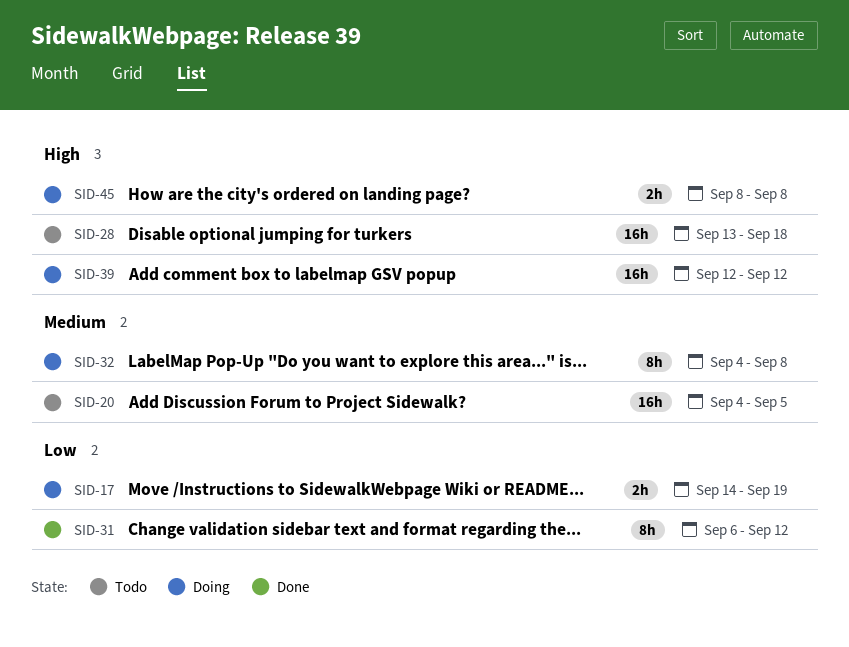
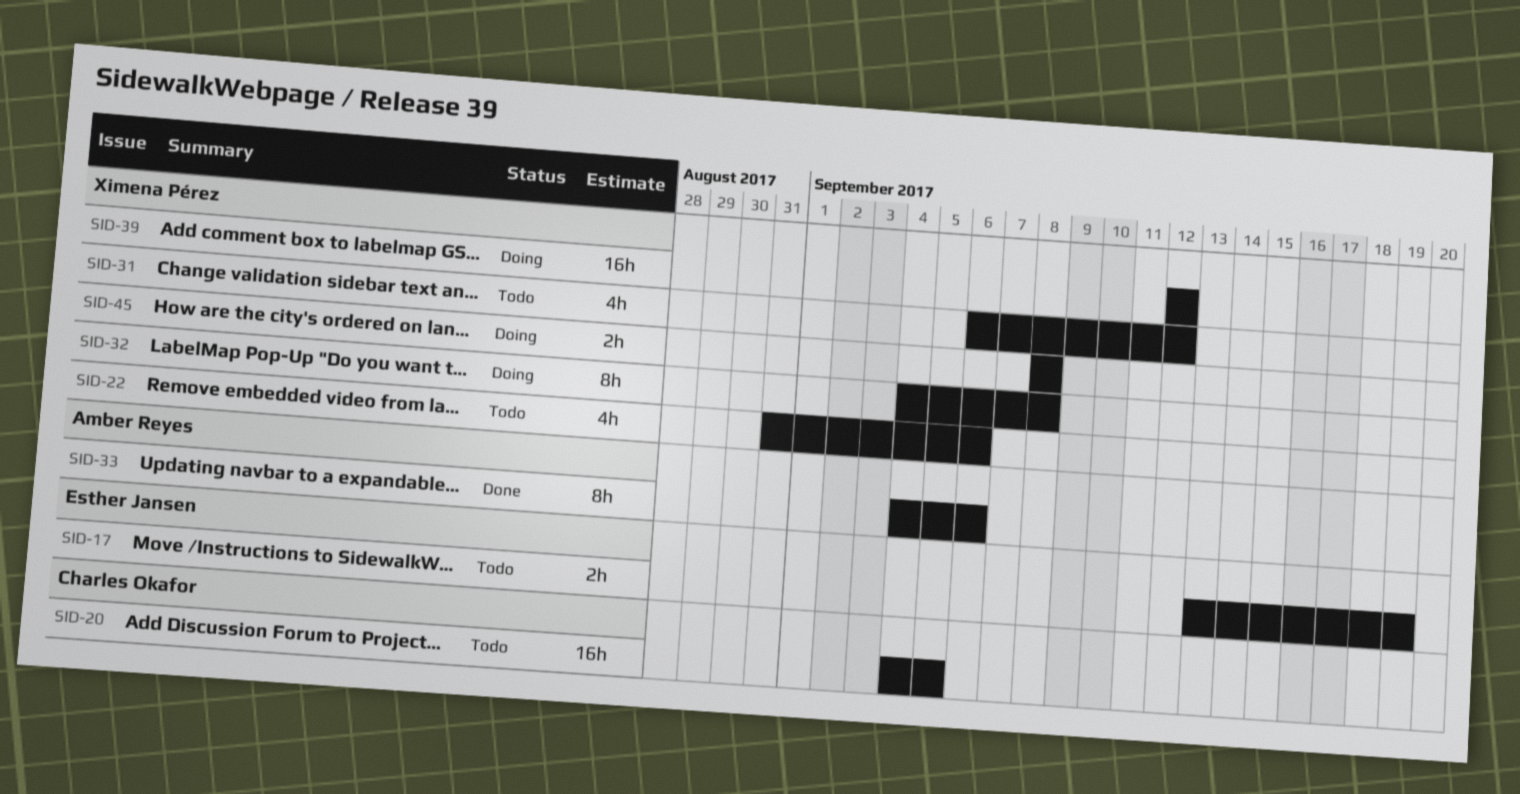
SID-17, status: Doing -> Todo
SID-17, start: Sep 14 -> Sep 13
SID-22: none -> present
SID-28: present -> none
SID-31, status: Done -> Todo
SID-31, estimate: 8h -> 4h
SID-33: none -> present

